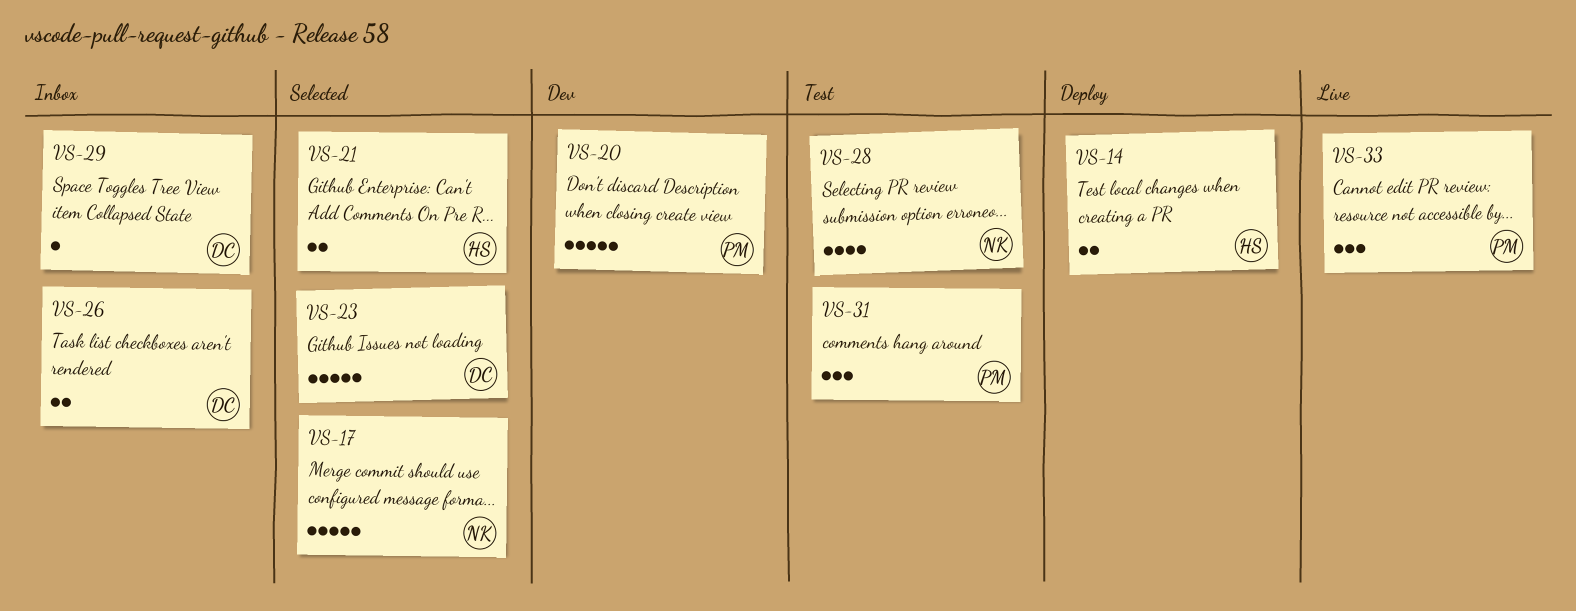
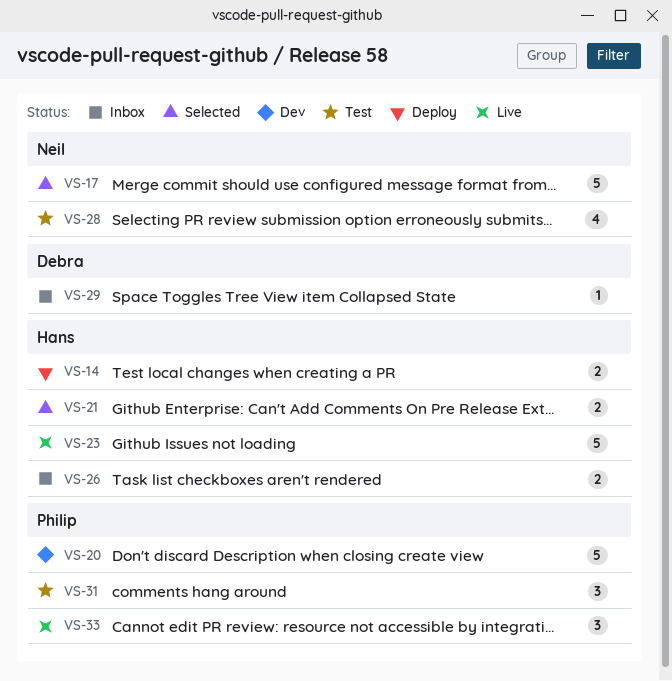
VS-23, status: Selected -> Live
VS-23, owner: Debra -> Hans
VS-26, owner: Debra -> Hans

